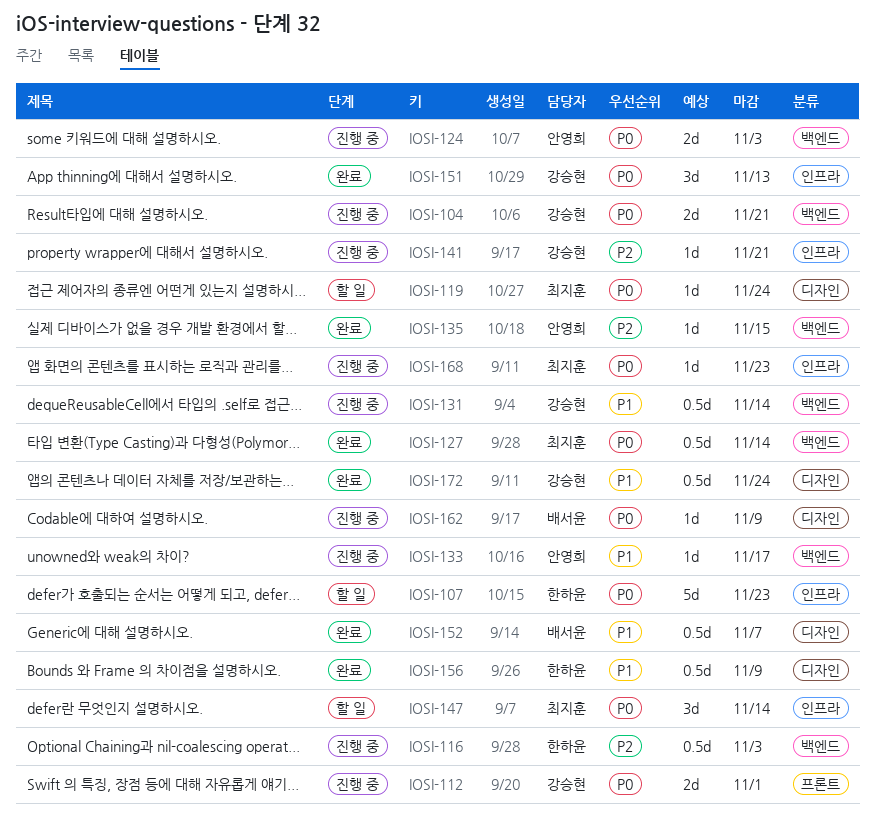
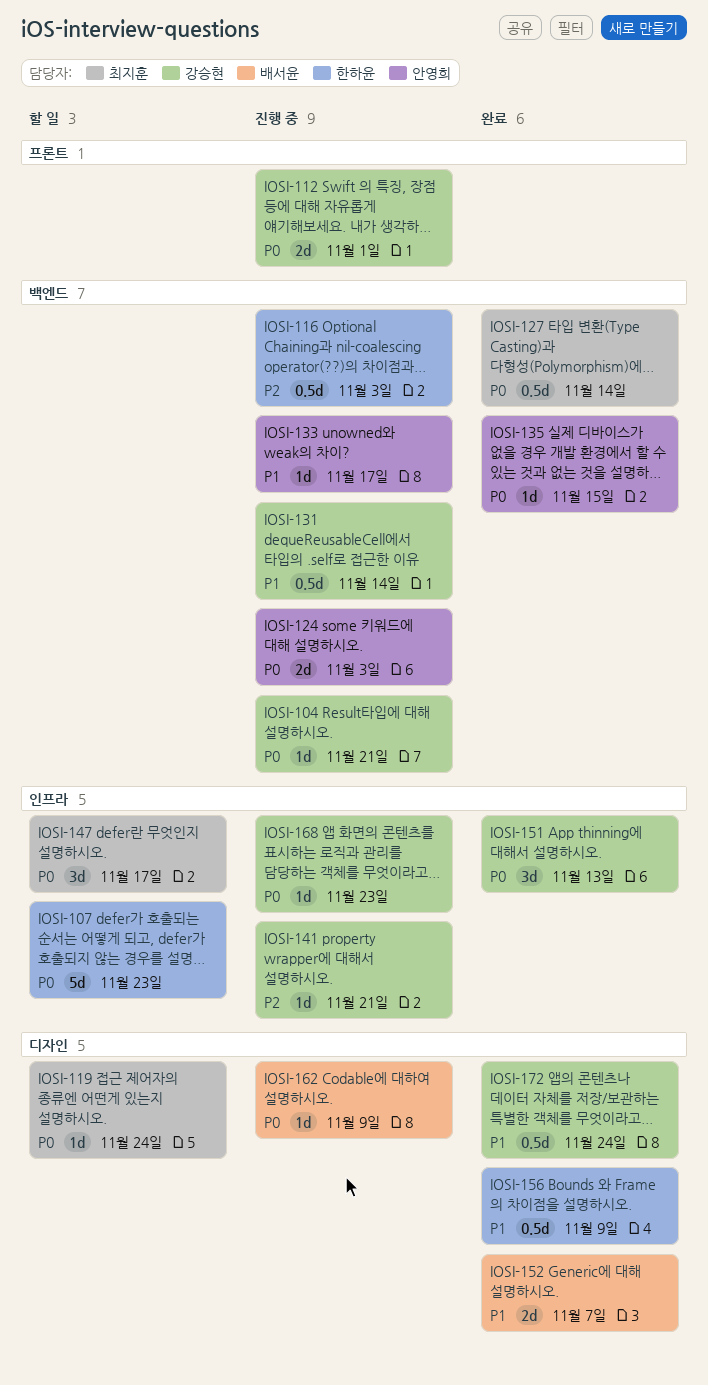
IOSI-104, estimate: 2d -> 1d
IOSI-135, priority: P2 -> P0
IOSI-147, due: Nov 14 -> Nov 17
IOSI-152, estimate: 0.5d -> 2d
IOSI-168, owner: 최지훈 -> 강승현

